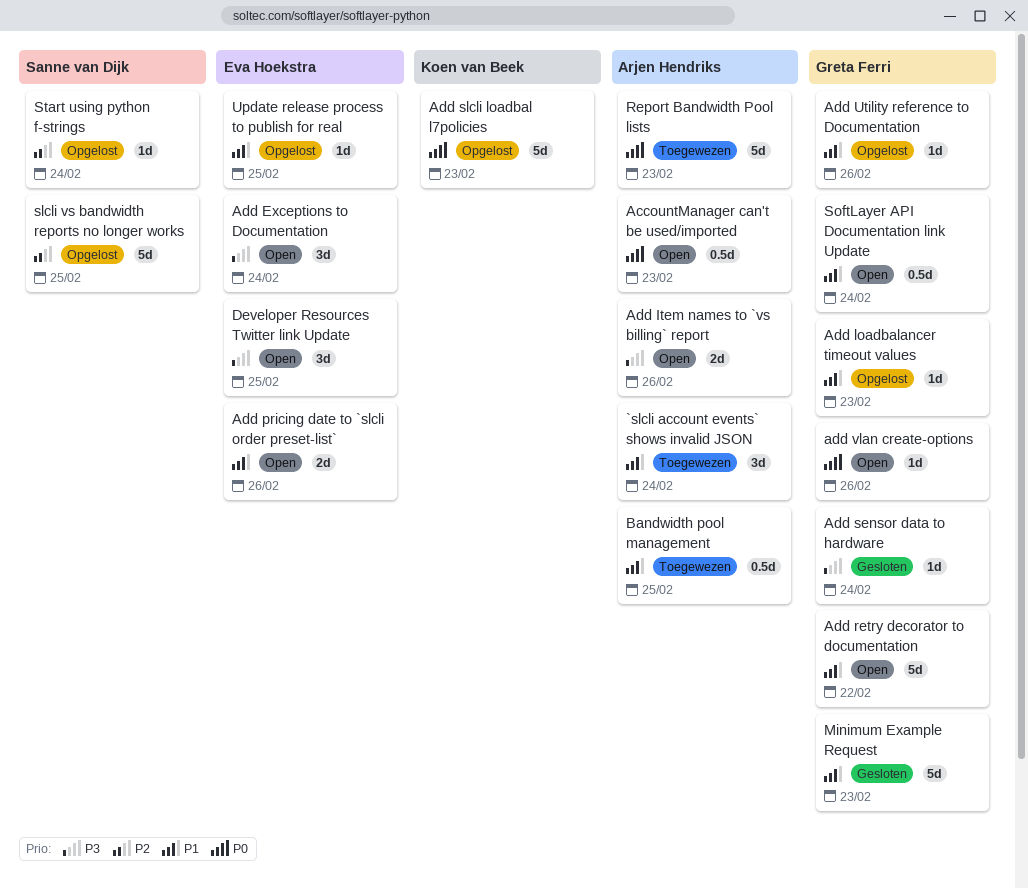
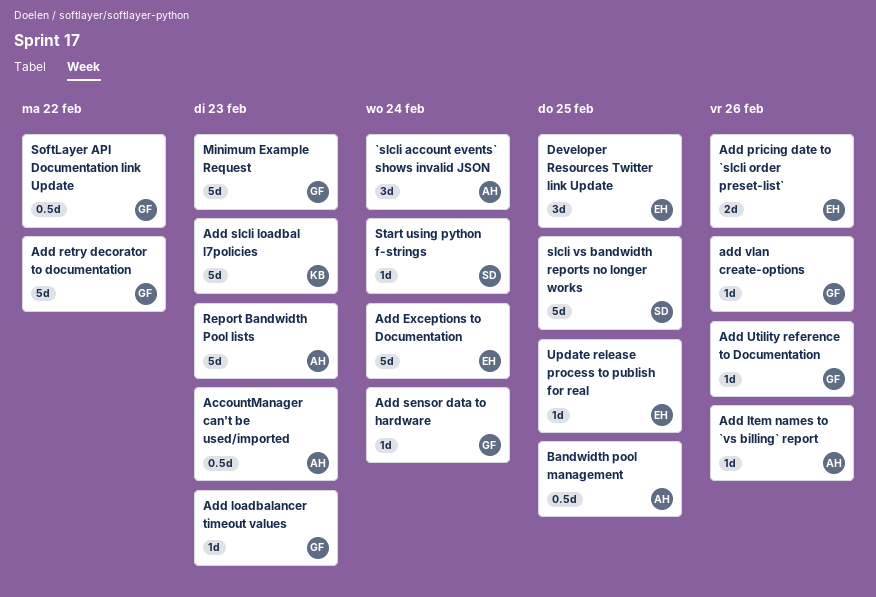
Add Exceptions to Documentation, estimate: 3d -> 5d
Add Item names to `vs billing` report, estimate: 2d -> 1d
SoftLayer API Documentation link Update, due: Feb 24 -> Feb 22

